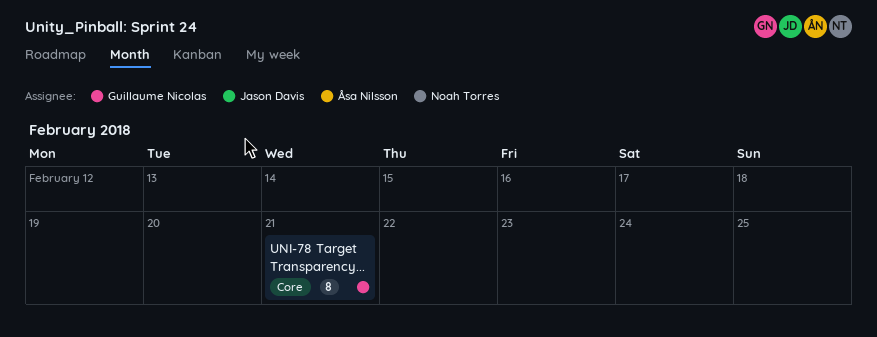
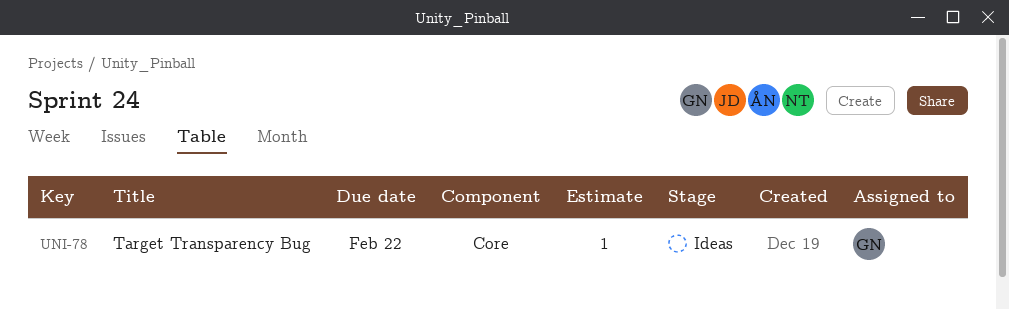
UNI-78, estimate: 8 -> 1
UNI-78, due: Feb 21 -> Feb 22

